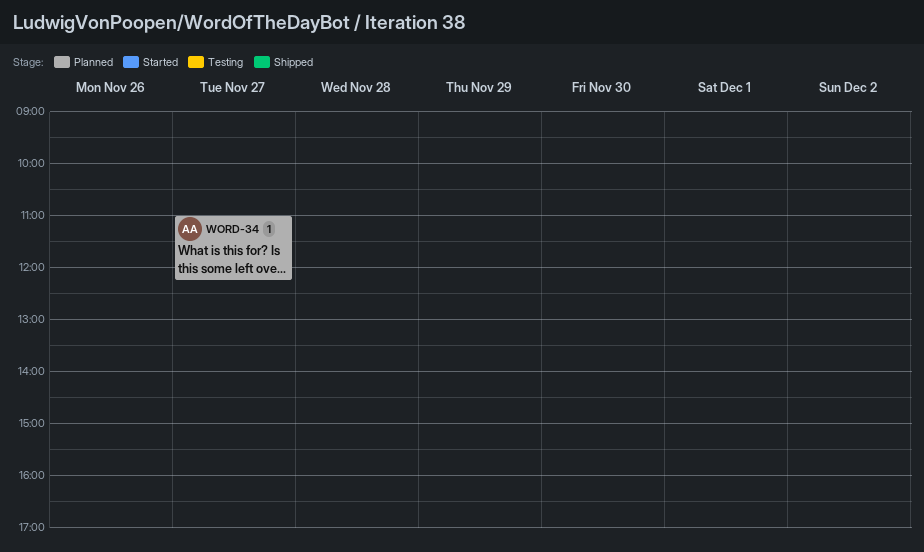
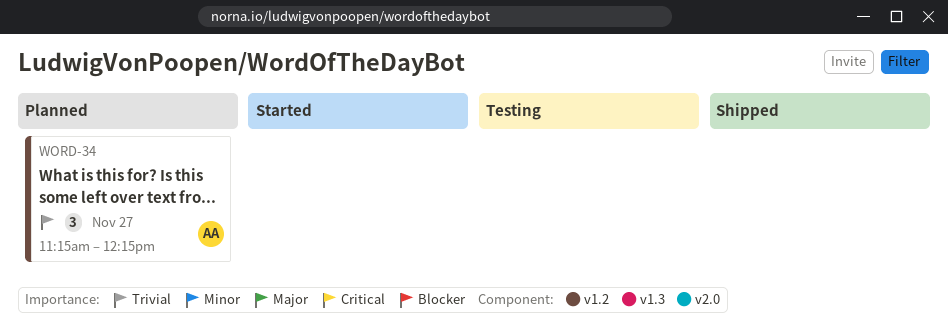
WORD-34, estimate: 1 -> 3
WORD-34, begins: 11:00 -> 11:15

